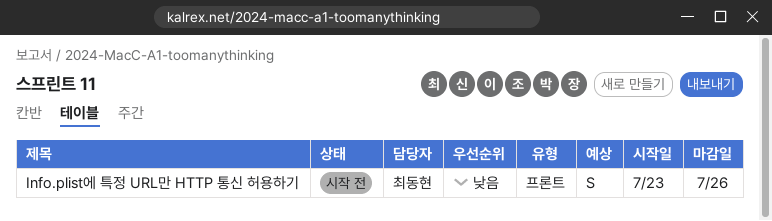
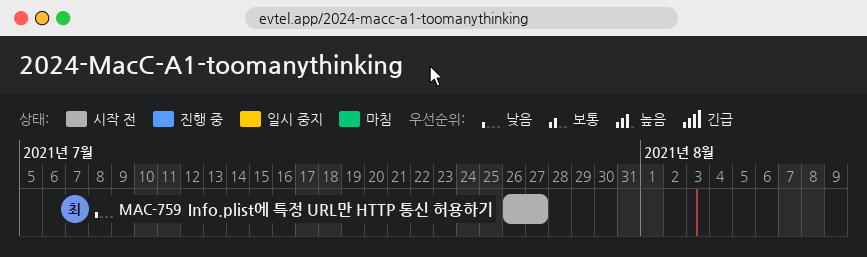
Info.plist에 특정 URL만 HTTP 통신 허용하기, start: Jul 23 -> Jul 26
Info.plist에 특정 URL만 HTTP 통신 허용하기, due: Jul 26 -> Jul 27

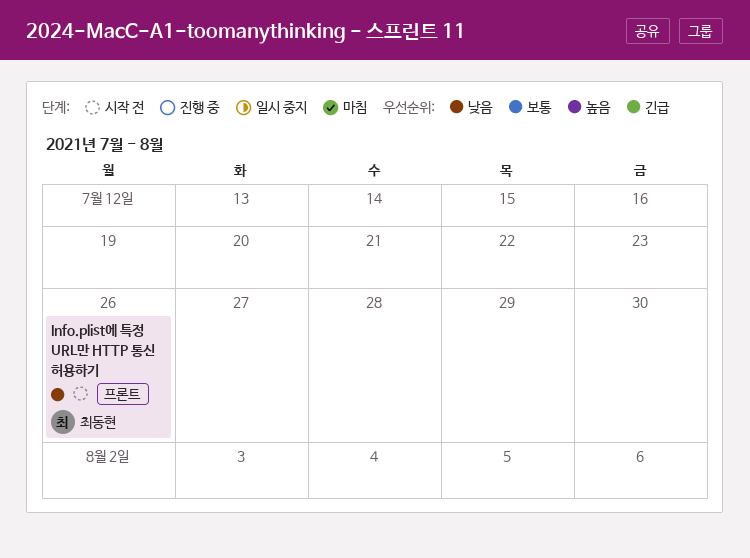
Info.plist에 특정 URL만 HTTP 통신 허용하기, due: Jul 27 -> Jul 26

